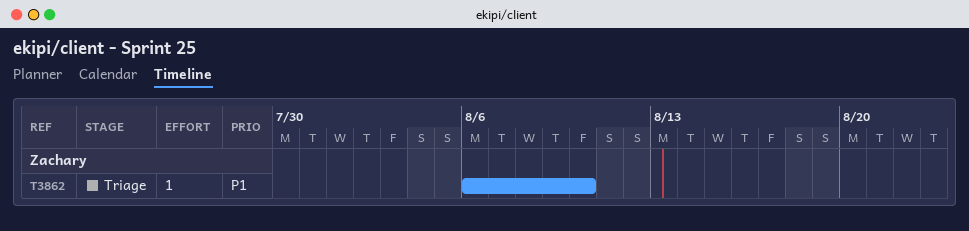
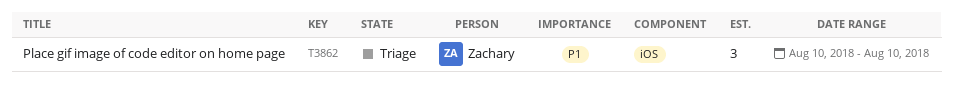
T3862, estimate: 1 -> 3
T3862, start: Aug 6 -> Aug 10

